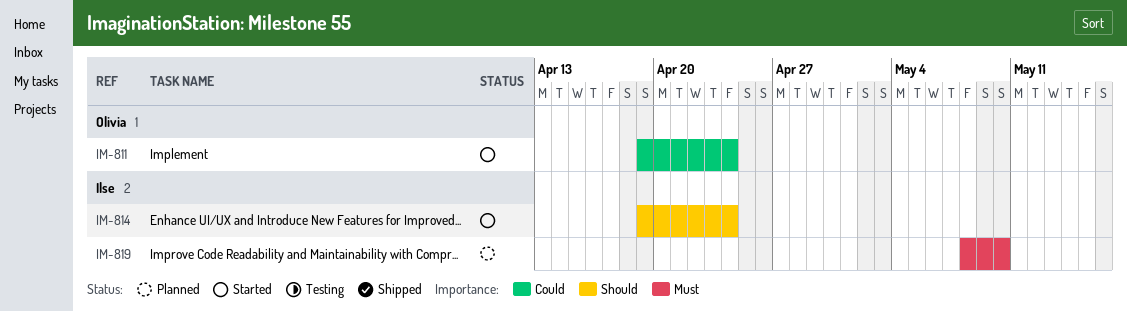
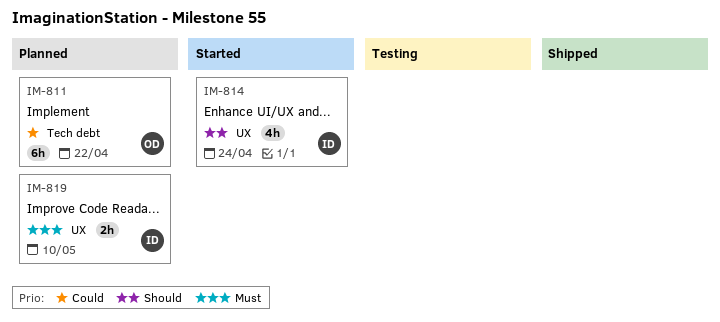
IM-811, status: Started -> Planned
IM-811, due: Apr 24 -> Apr 22

